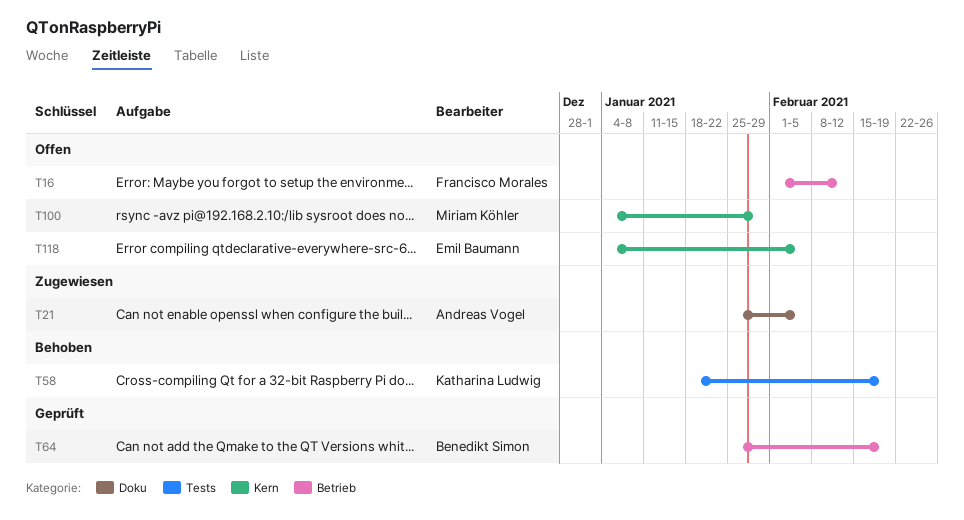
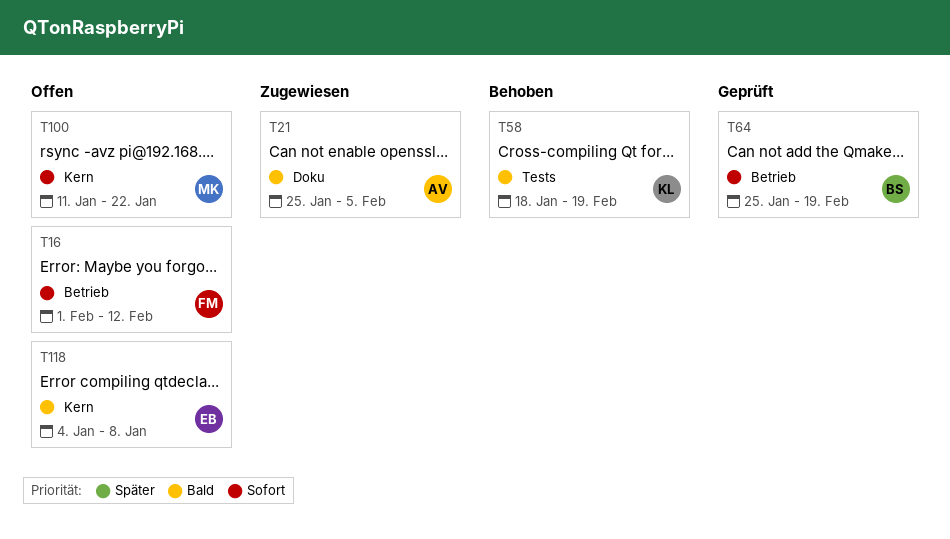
T100, start: Jan 4 -> Jan 11
T100, due: Jan 29 -> Jan 22
T118, due: Feb 5 -> Jan 8

